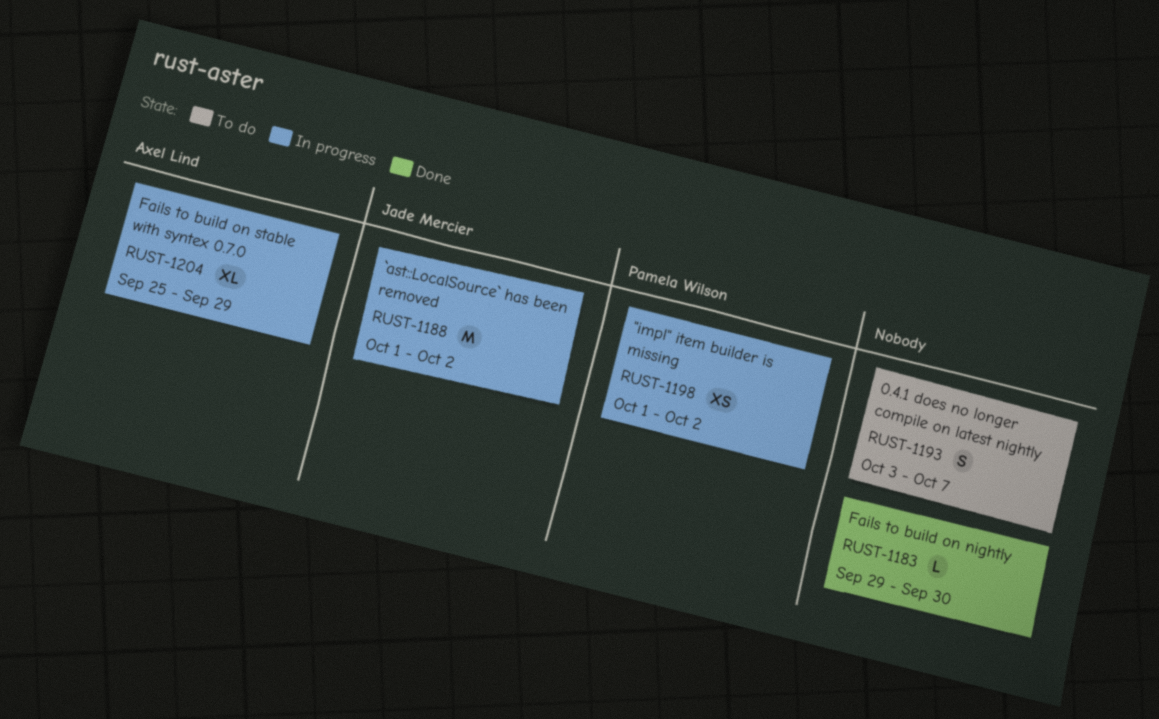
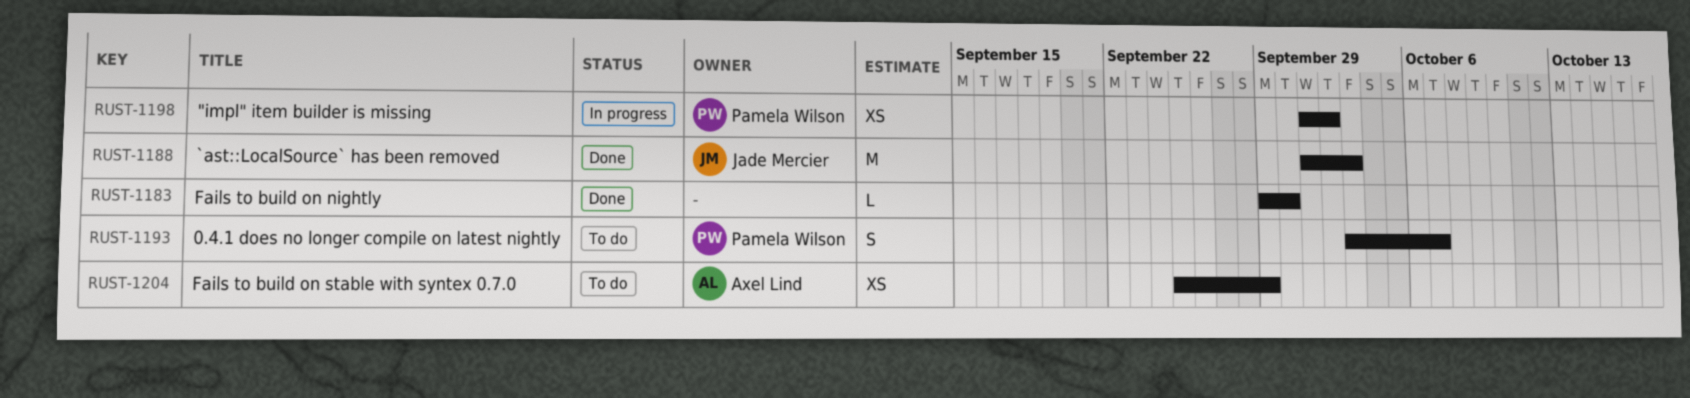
RUST-1188, status: In progress -> Done
RUST-1188, due: Oct 2 -> Oct 3
RUST-1193, owner: none -> Pamela Wilson
RUST-1204, status: In progress -> To do
RUST-1204, estimate: XL -> XS

